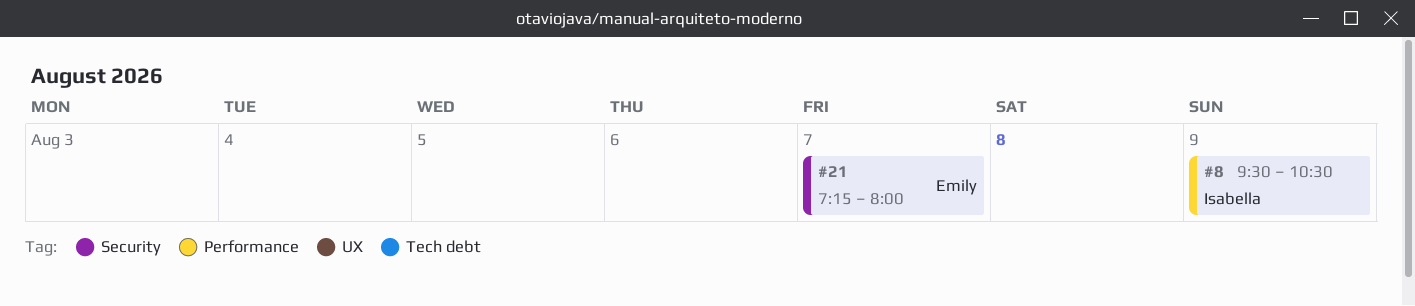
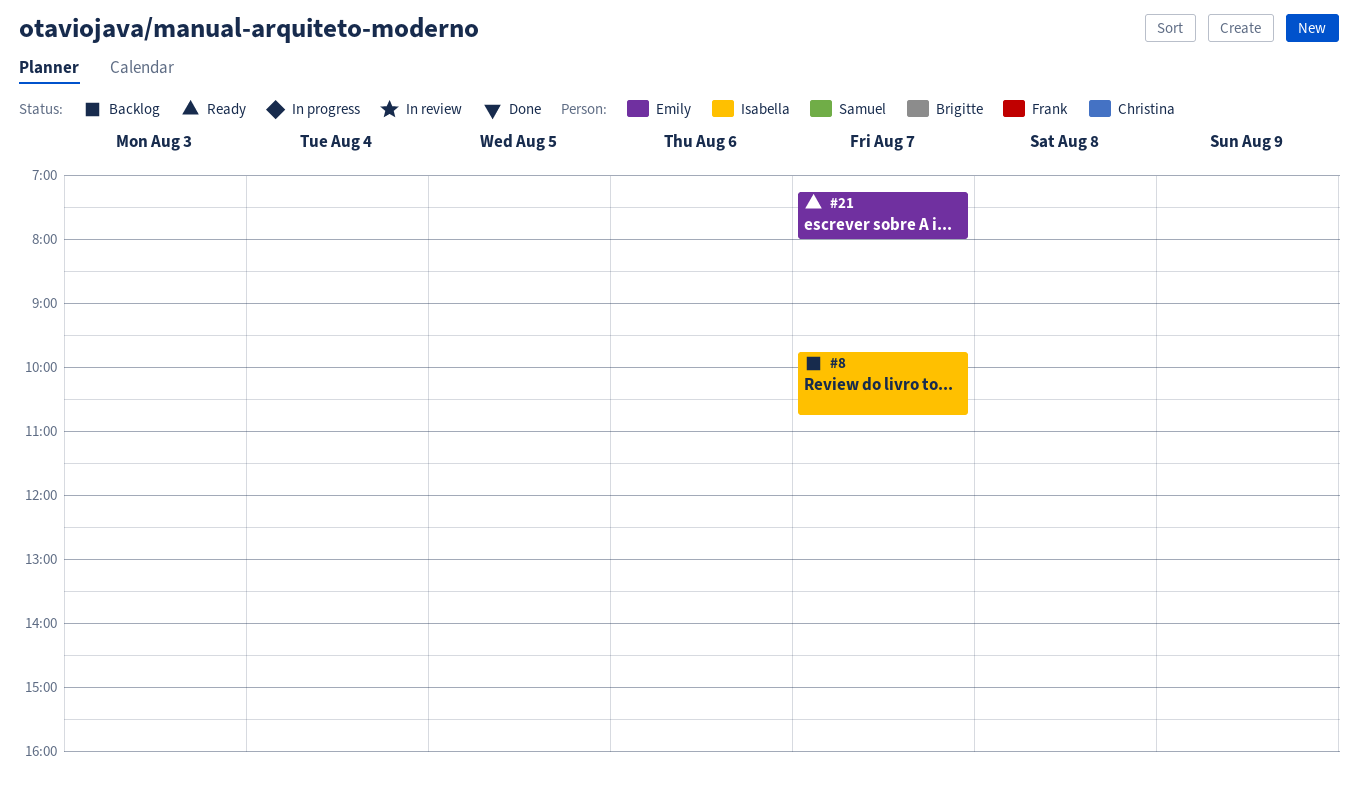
#8, day: Aug 9 -> Aug 7
#8, begins: 09:30 -> 09:45
#8, ends: 10:30 -> 10:45

